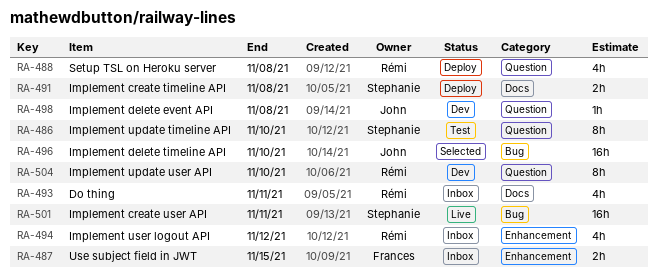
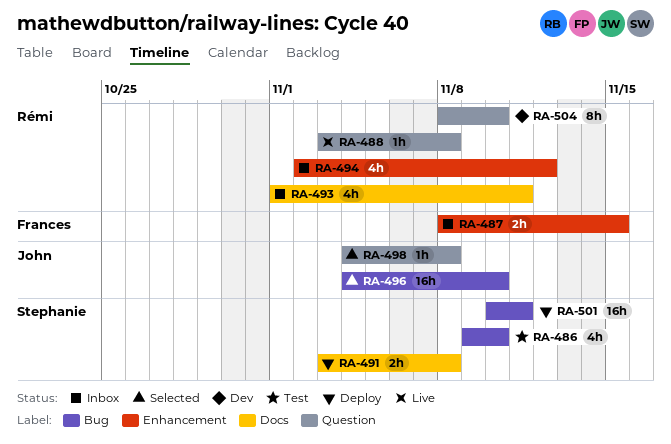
RA-486, label: Question -> Bug
RA-486, estimate: 8h -> 4h
RA-488, status: Deploy -> Live
RA-488, estimate: 4h -> 1h
RA-498, status: Dev -> Selected
RA-501, status: Live -> Deploy

